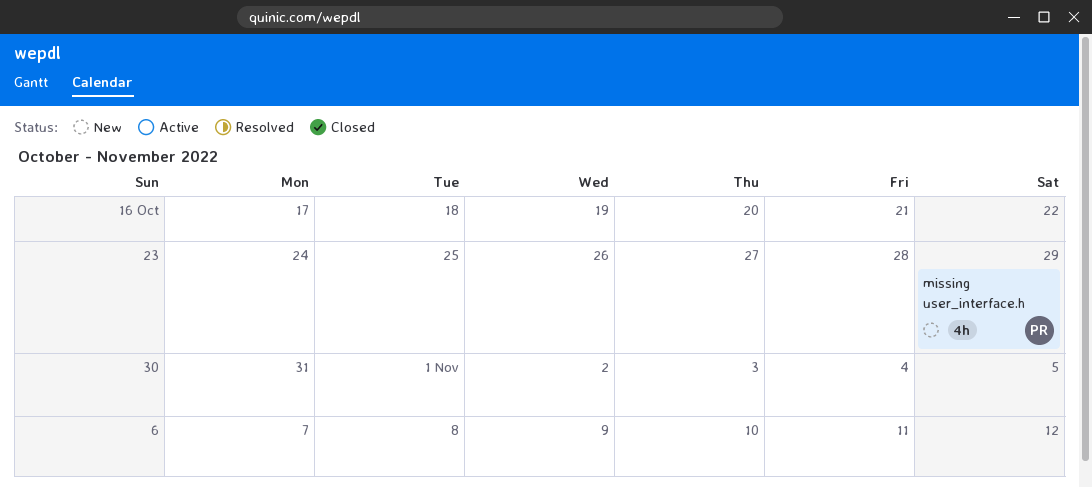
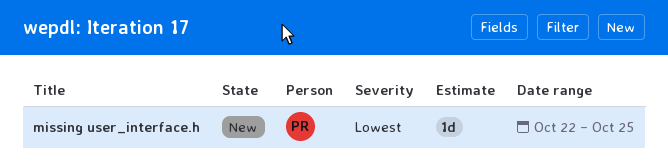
missing user_interface.h, estimate: 4h -> 1d
missing user_interface.h, due: Oct 29 -> Oct 25

